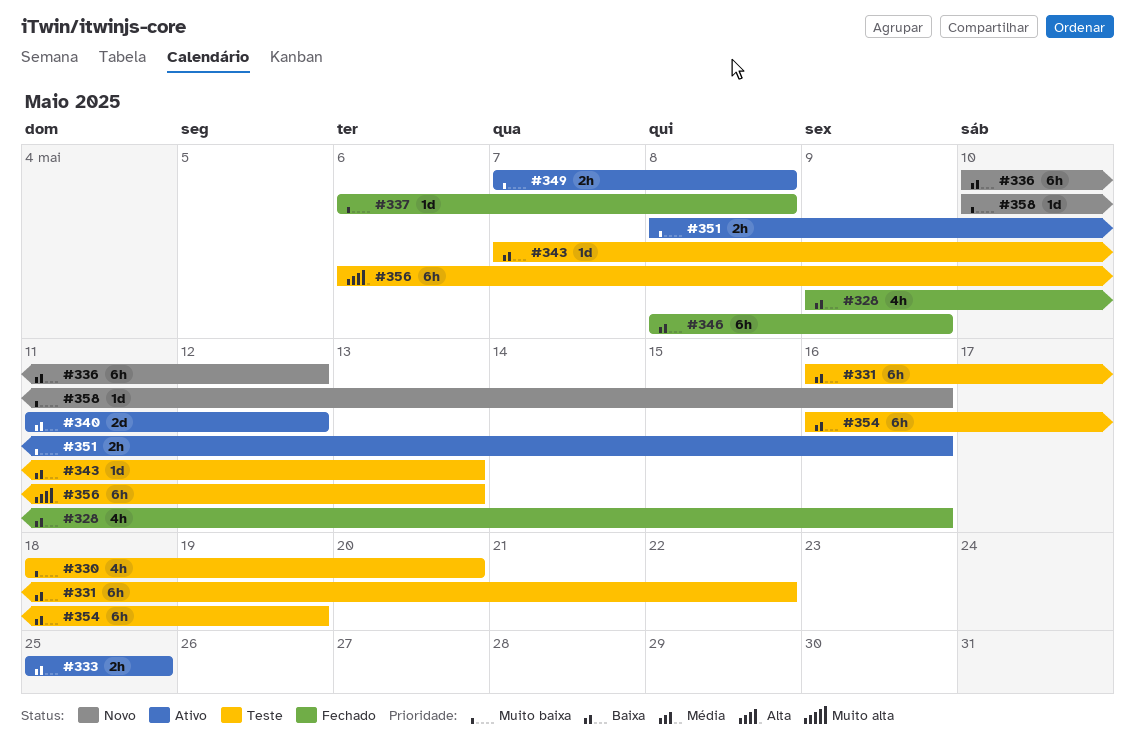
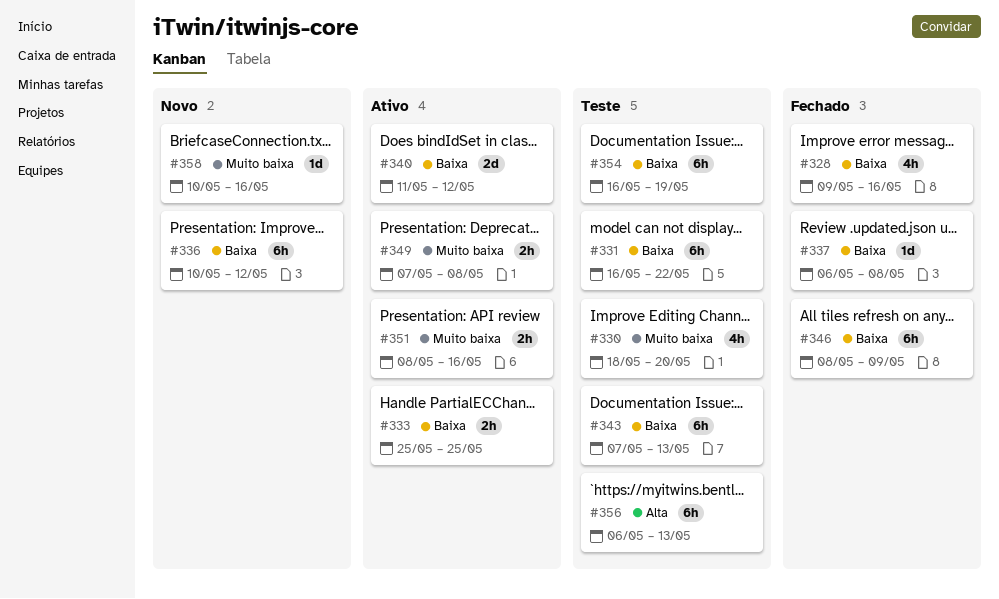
#337, priority: Muito baixa -> Baixa
#343, estimate: 1d -> 6h

